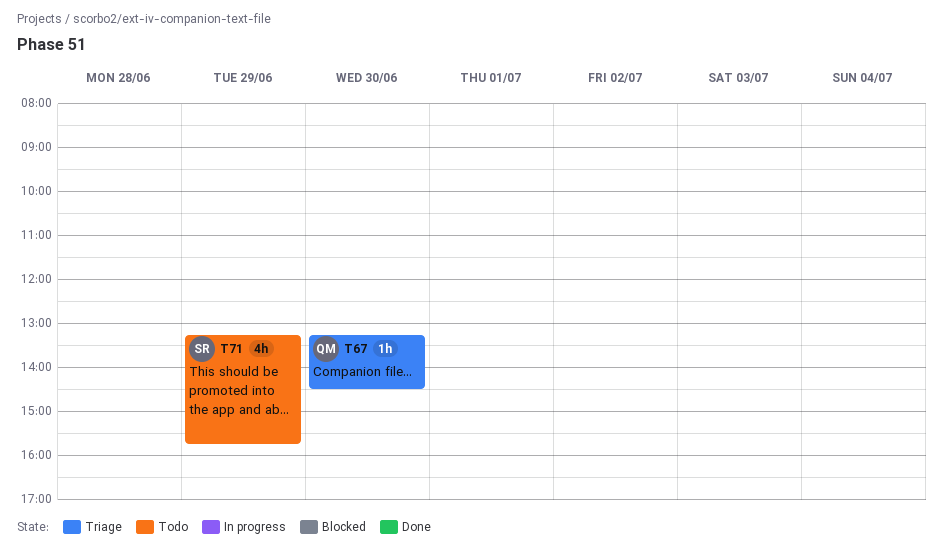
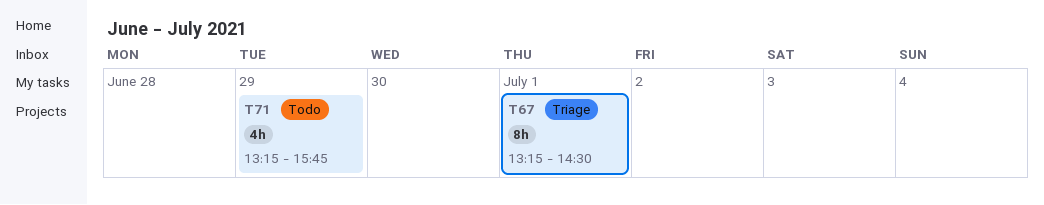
T67, estimate: 1h -> 8h
T67, day: Jun 30 -> Jul 1

